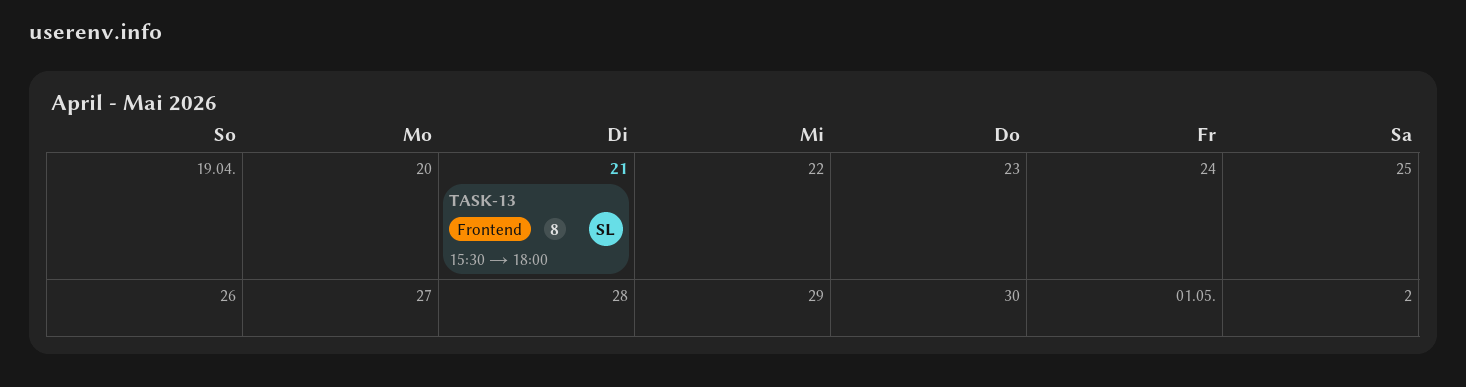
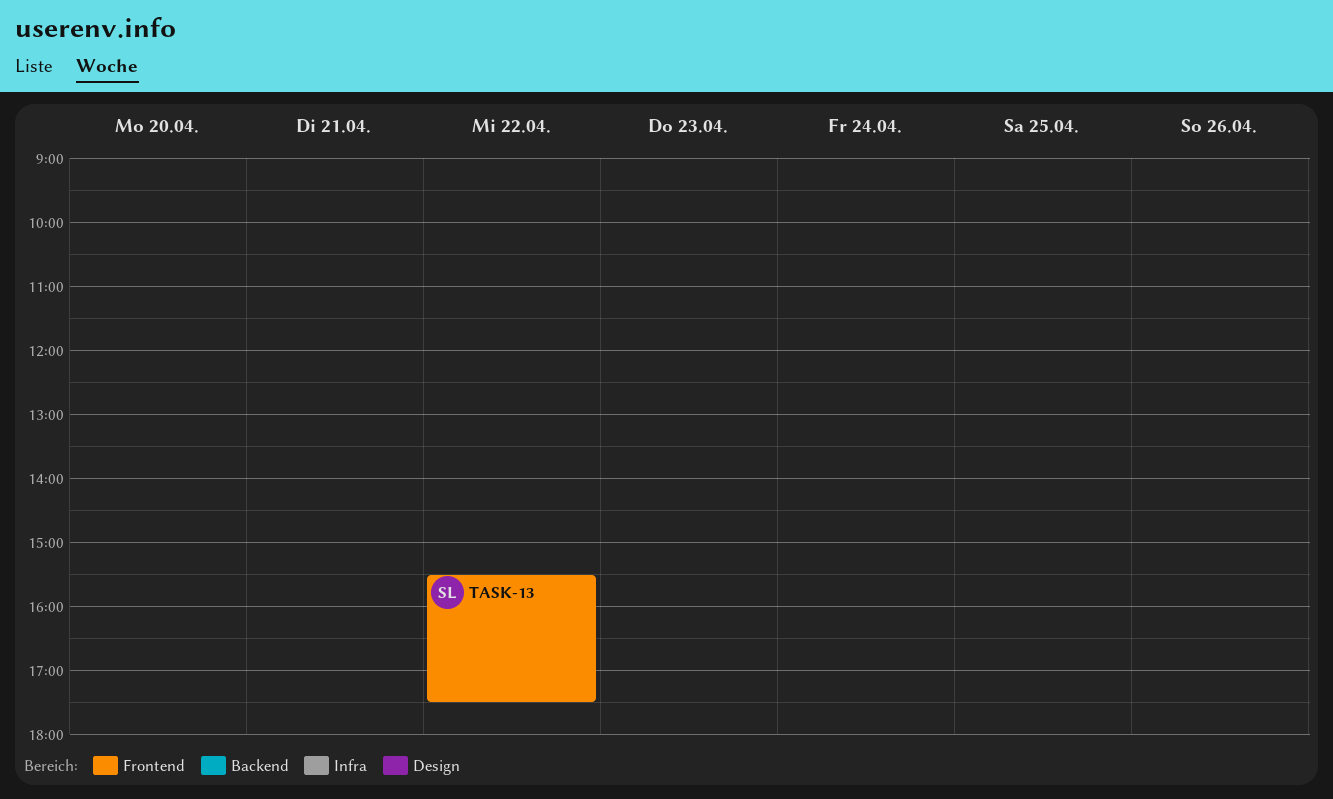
TASK-13, day: Apr 21 -> Apr 22
TASK-13, ends: 18:00 -> 17:30

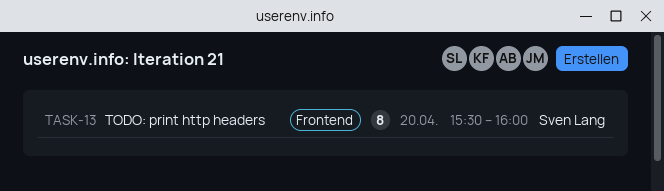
TASK-13, day: Apr 22 -> Apr 20
TASK-13, ends: 17:30 -> 16:00

